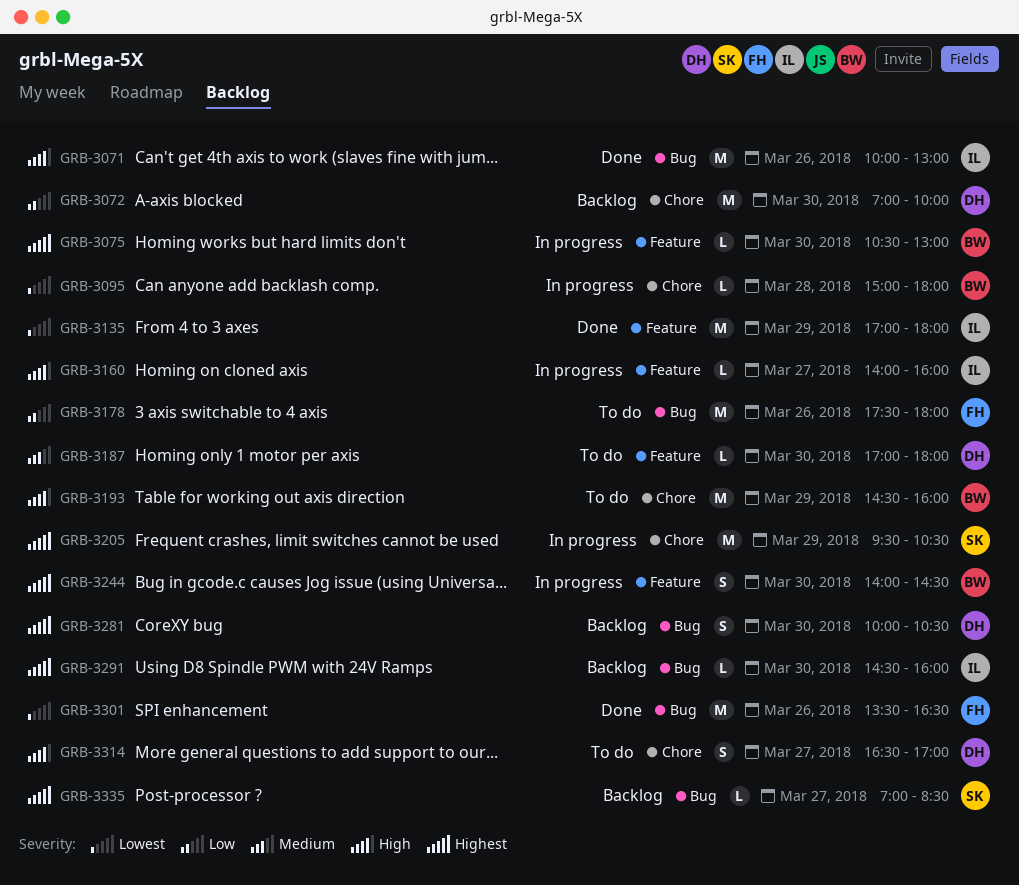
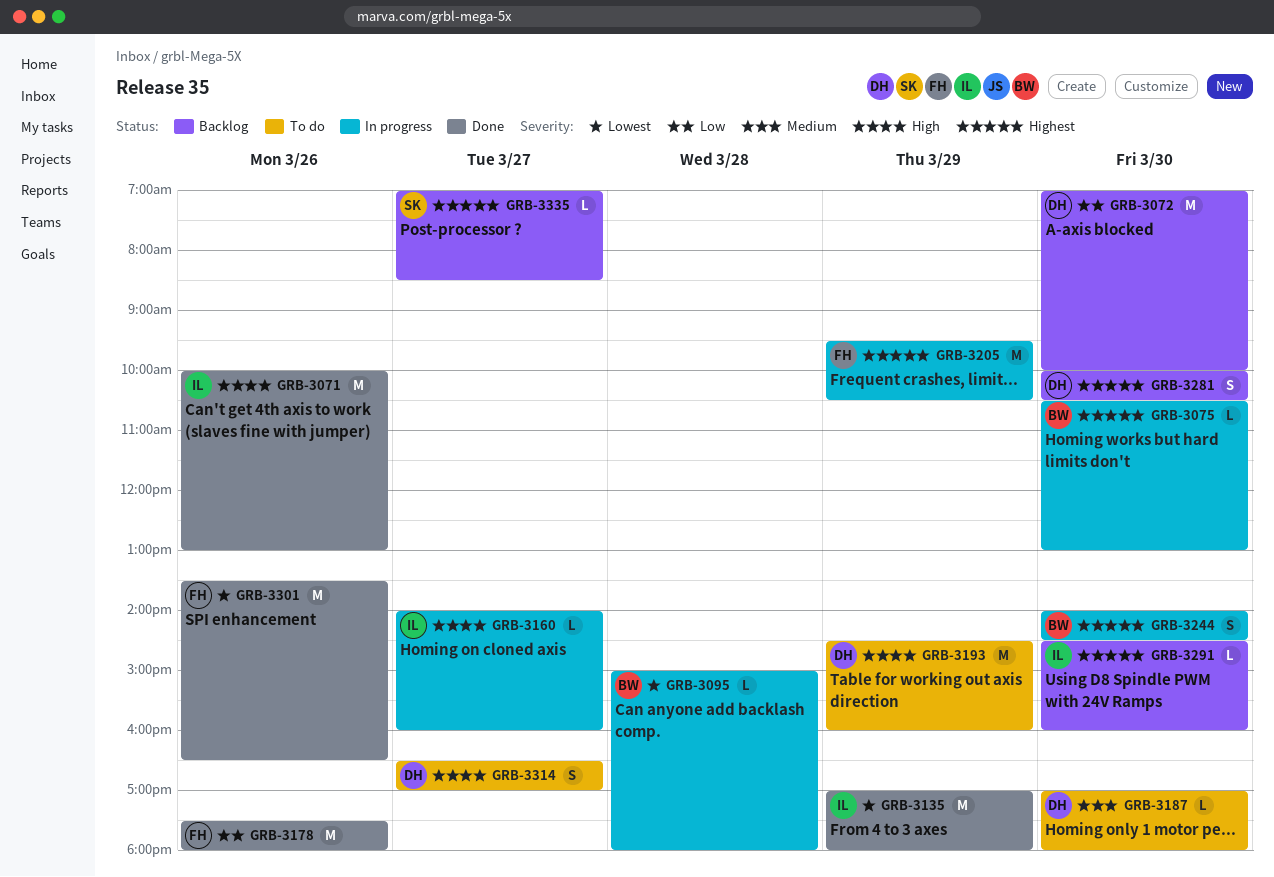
GRB-3178, status: To do -> Done
GRB-3193, owner: BW -> DH
GRB-3205, owner: SK -> FH

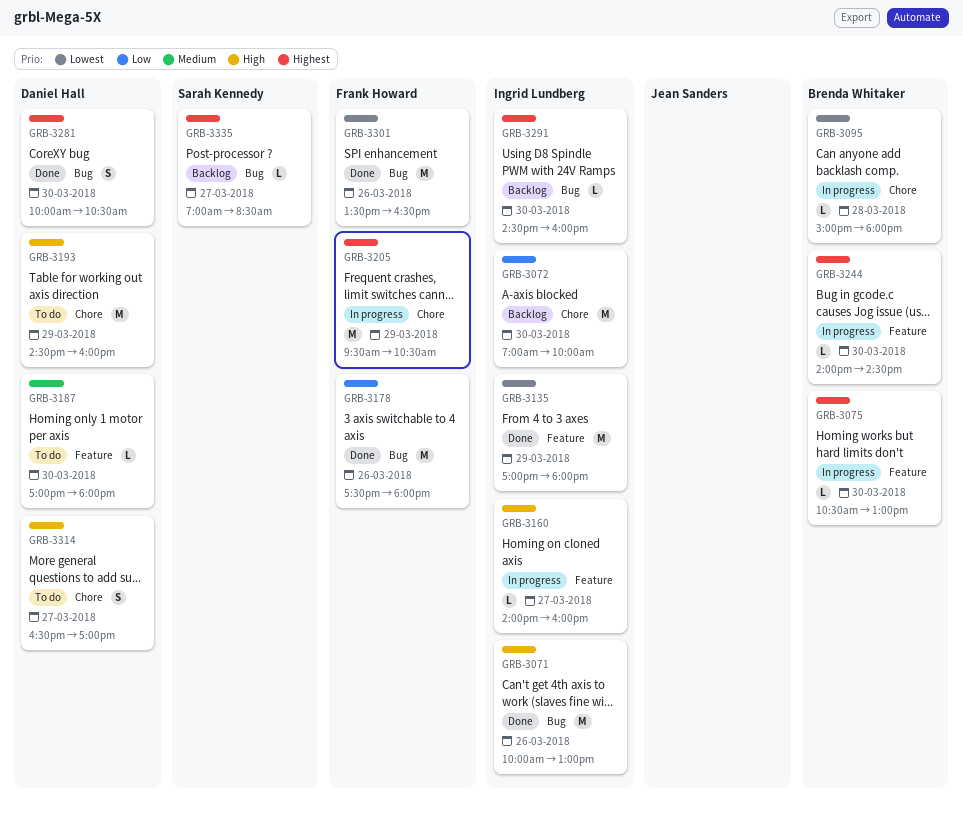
GRB-3072, owner: Daniel Hall -> Ingrid Lundberg
GRB-3244, estimate: S -> L
GRB-3281, status: Backlog -> Done

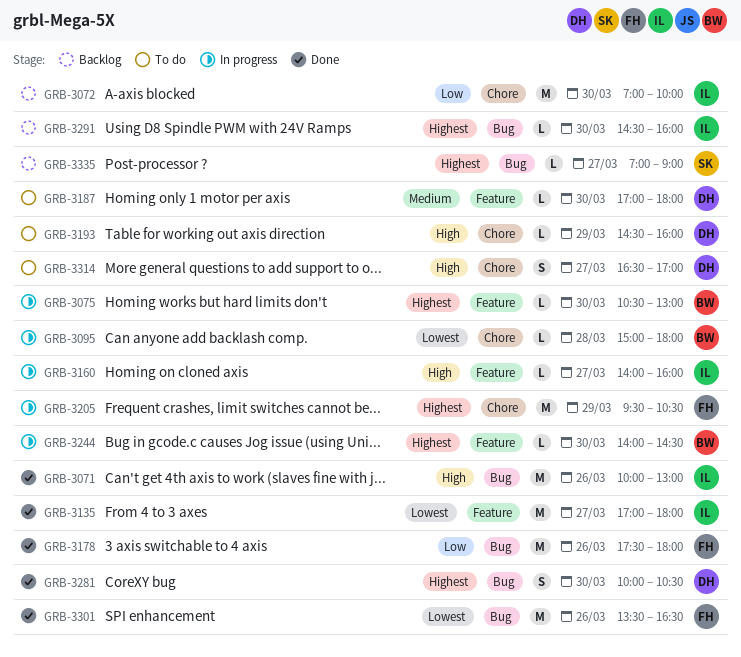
GRB-3135, day: Mar 29 -> Mar 27
GRB-3193, estimate: M -> L
GRB-3335, ends: 08:30 -> 09:00

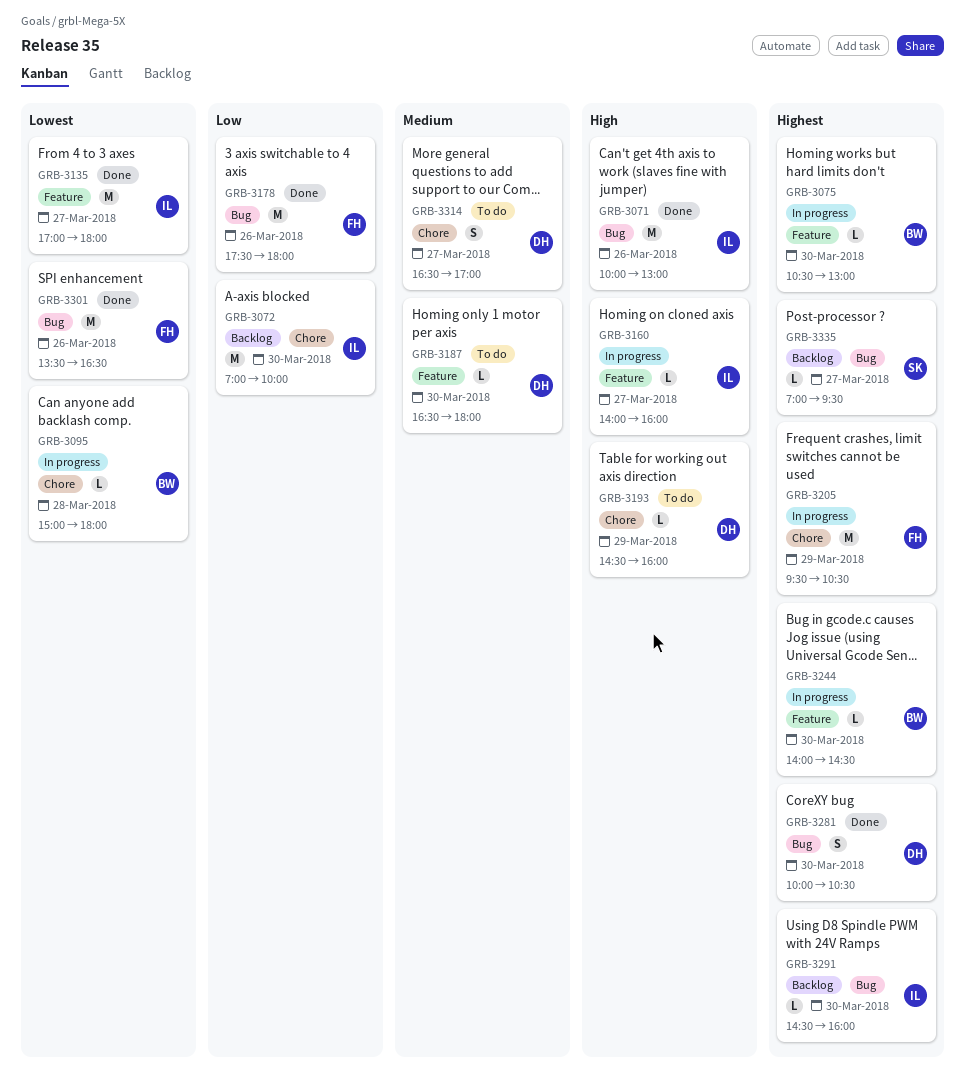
GRB-3187, begins: 17:00 -> 16:30
GRB-3314, priority: High -> Medium
GRB-3335, ends: 09:00 -> 09:30

